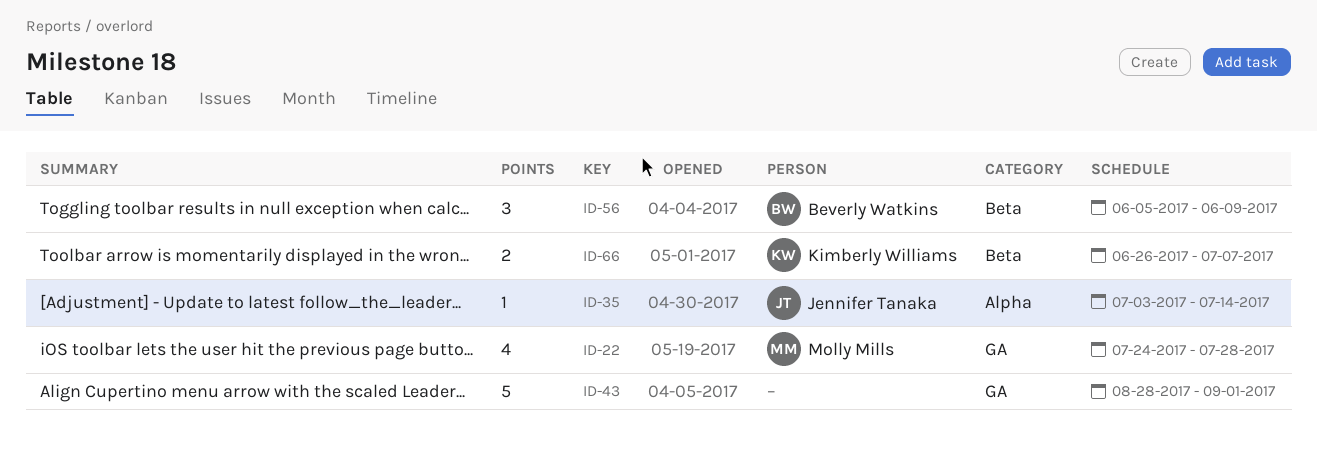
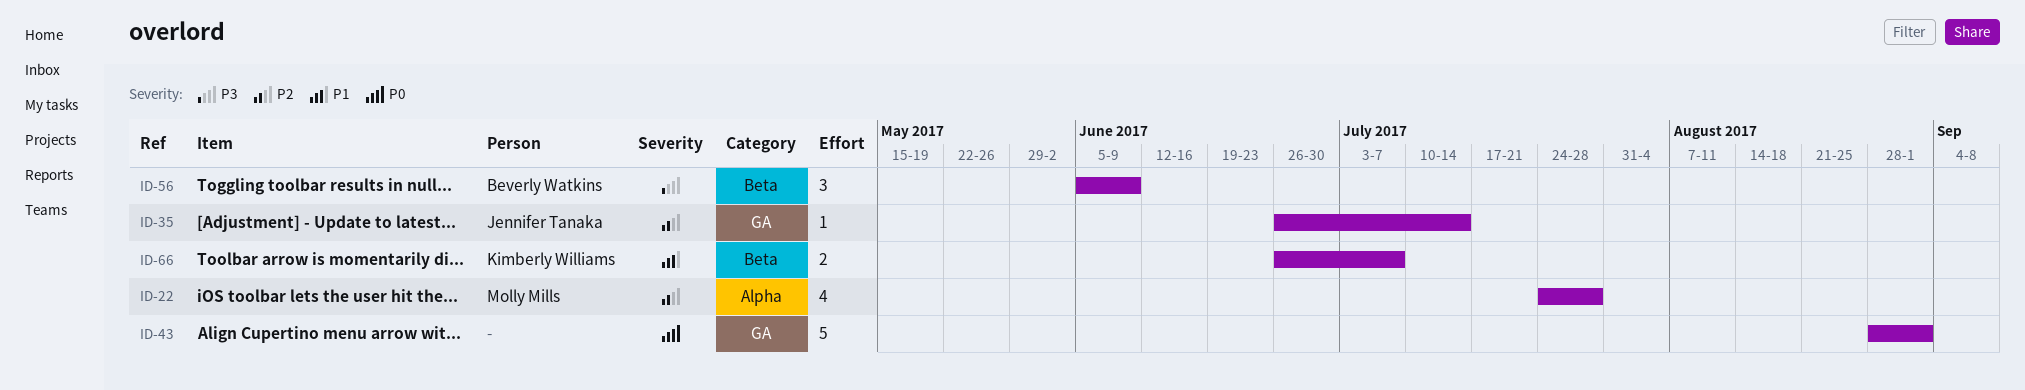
ID-22, label: GA -> Alpha
ID-35, label: Alpha -> GA
ID-35, start: Jul 3 -> Jun 26

